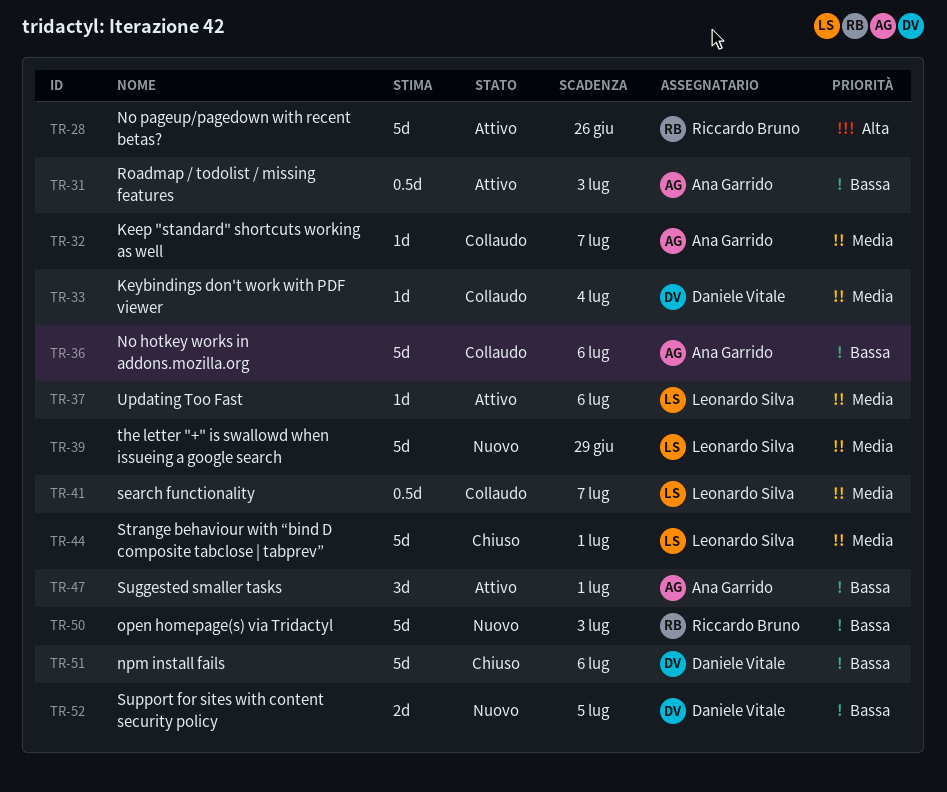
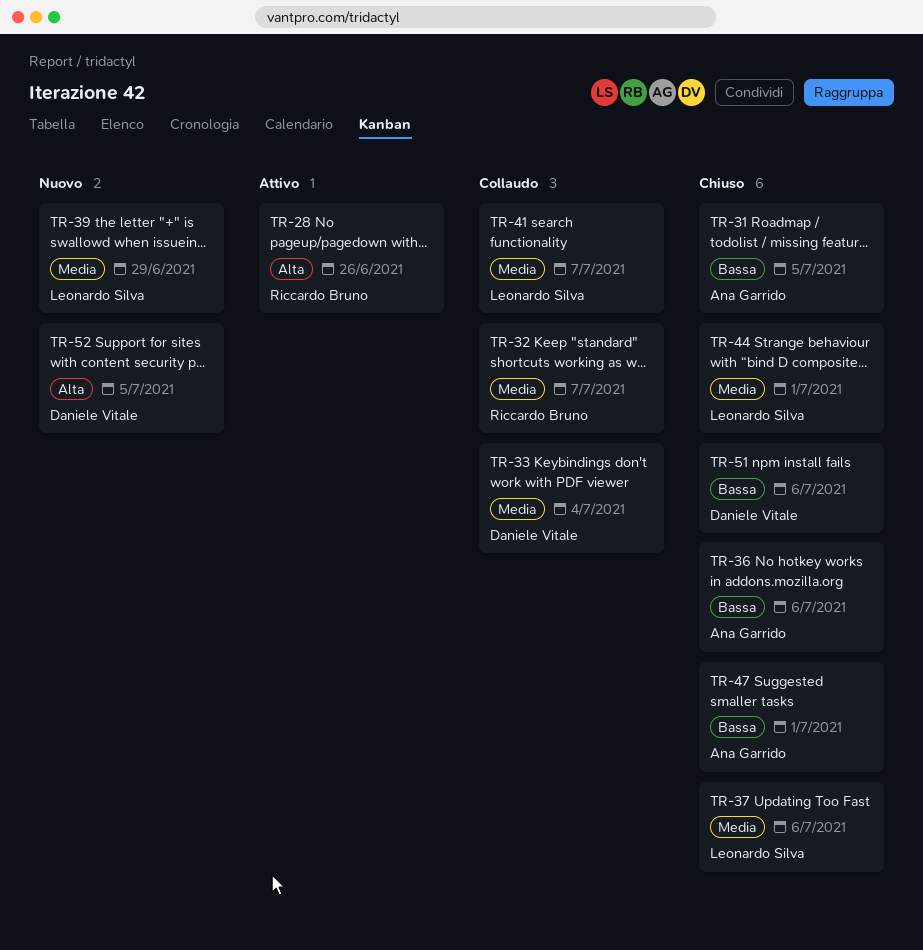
TR-31, status: Attivo -> Chiuso
TR-31, due: Jul 3 -> Jul 5
TR-32, owner: Ana Garrido -> Riccardo Bruno
TR-36, status: Collaudo -> Chiuso
TR-37, status: Attivo -> Chiuso
TR-47, status: Attivo -> Chiuso
TR-50: present -> none
TR-52, priority: Bassa -> Alta

